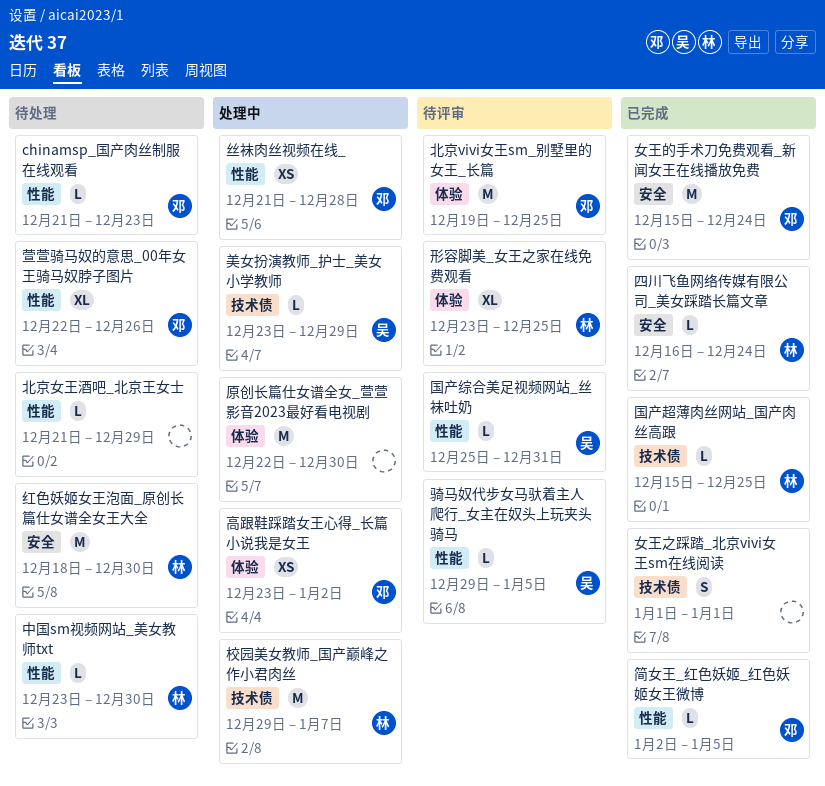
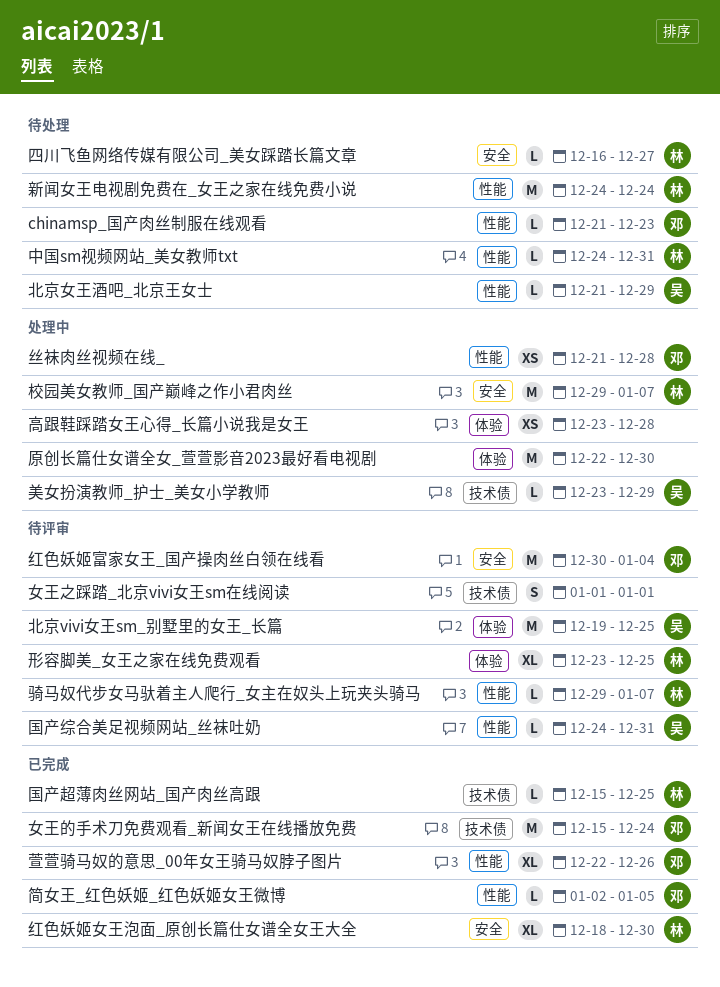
中国sm视频网站_美女教师txt, start: Dec 23 -> Dec 24
中国sm视频网站_美女教师txt, due: Dec 30 -> Dec 31
北京vivi女王sm_别墅里的女王_长篇, owner: 邓 -> 吴
北京女王酒吧_北京王女士, owner: none -> 吴
四川飞鱼网络传媒有限公司_美女踩踏长篇文章, status: 已完成 -> 待处理
四川飞鱼网络传媒有限公司_美女踩踏长篇文章, due: Dec 24 -> Dec 27
国产综合美足视频网站_丝袜吐奶, start: Dec 25 -> Dec 24
女王之踩踏_北京vivi女王sm在线阅读, status: 已完成 -> 待评审
女王的手术刀免费观看_新闻女王在线播放免费, label: 安全 -> 技术债
新闻女王电视剧免费在_女王之家在线免费小说: none -> present
校园美女教师_国产巅峰之作小君肉丝, label: 技术债 -> 安全
红色妖姬女王泡面_原创长篇仕女谱全女王大全, status: 待处理 -> 已完成
红色妖姬女王泡面_原创长篇仕女谱全女王大全, estimate: M -> XL
红色妖姬富家女王_国产操肉丝白领在线看: none -> present
萱萱骑马奴的意思_00年女王骑马奴脖子图片, status: 待处理 -> 已完成
骑马奴代步女马驮着主人爬行_女主在奴头上玩夹头骑马, owner: 吴 -> 林
骑马奴代步女马驮着主人爬行_女主在奴头上玩夹头骑马, due: Jan 5 -> Jan 7
高跟鞋踩踏女王心得_长篇小说我是女王, owner: 邓 -> none
高跟鞋踩踏女王心得_长篇小说我是女王, due: Jan 2 -> Dec 28

